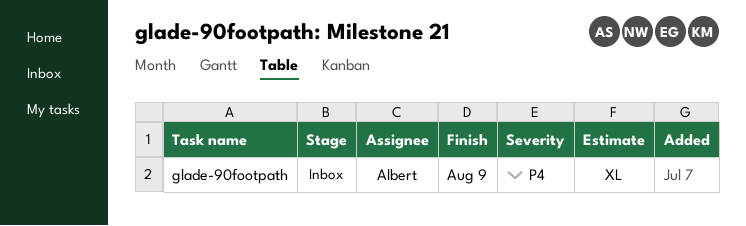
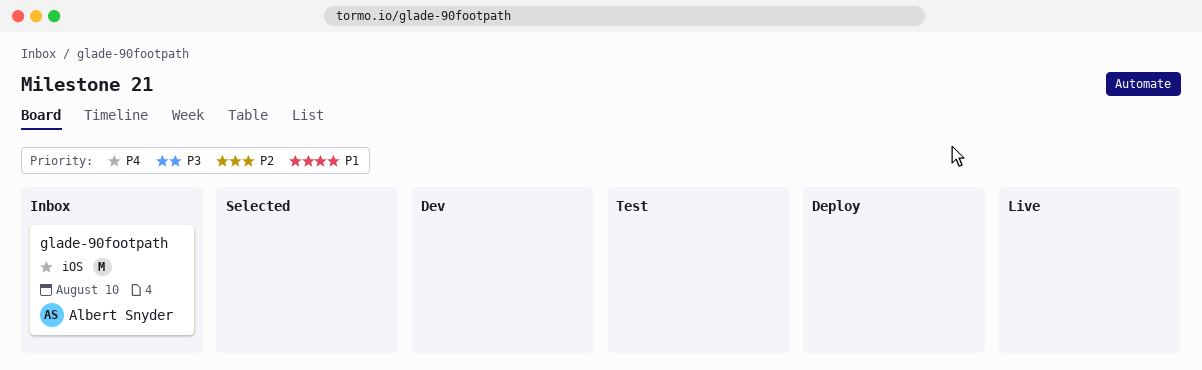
glade-90footpath, estimate: XL -> M
glade-90footpath, due: Aug 9 -> Aug 10

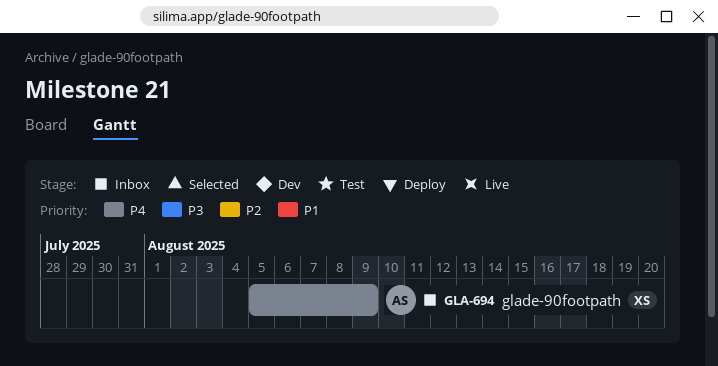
glade-90footpath, estimate: M -> XS
glade-90footpath, due: Aug 10 -> Aug 9

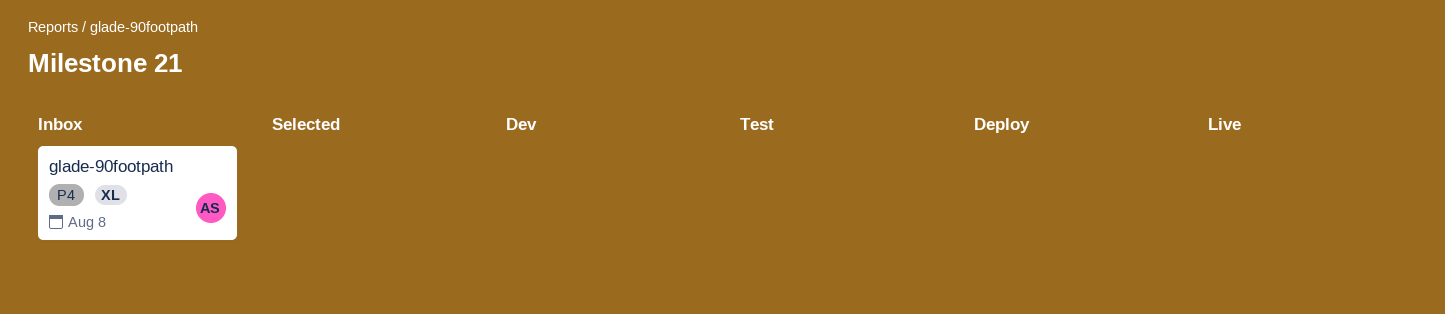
glade-90footpath, estimate: XS -> XL
glade-90footpath, due: Aug 9 -> Aug 8

